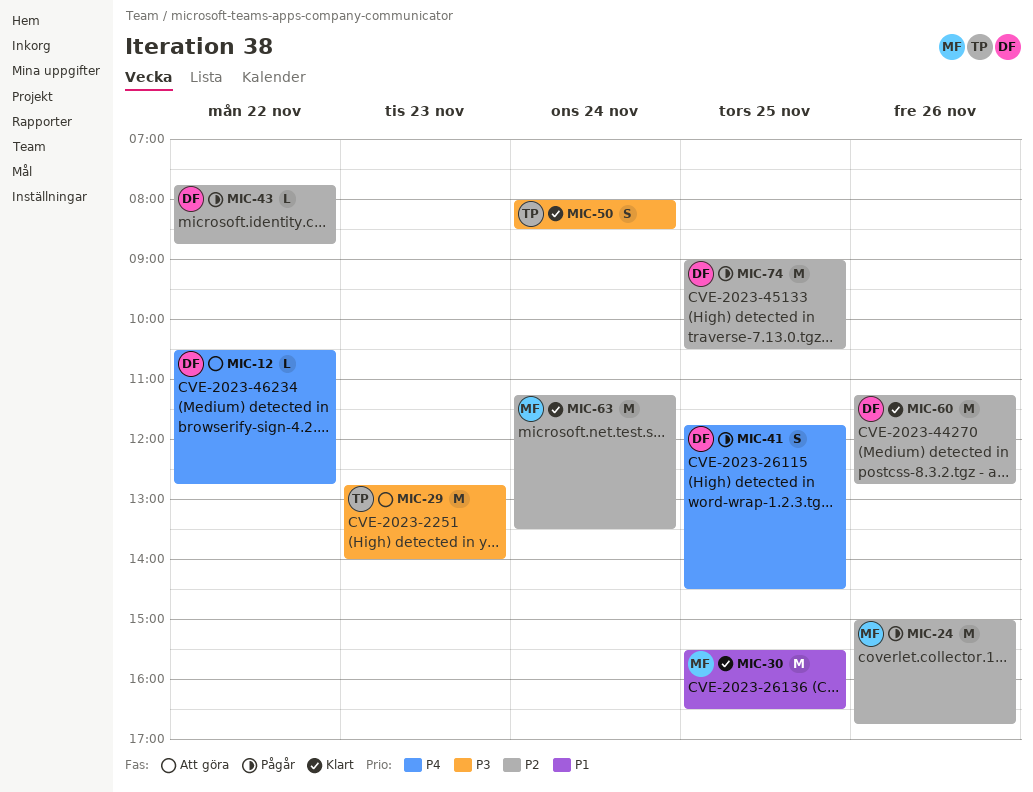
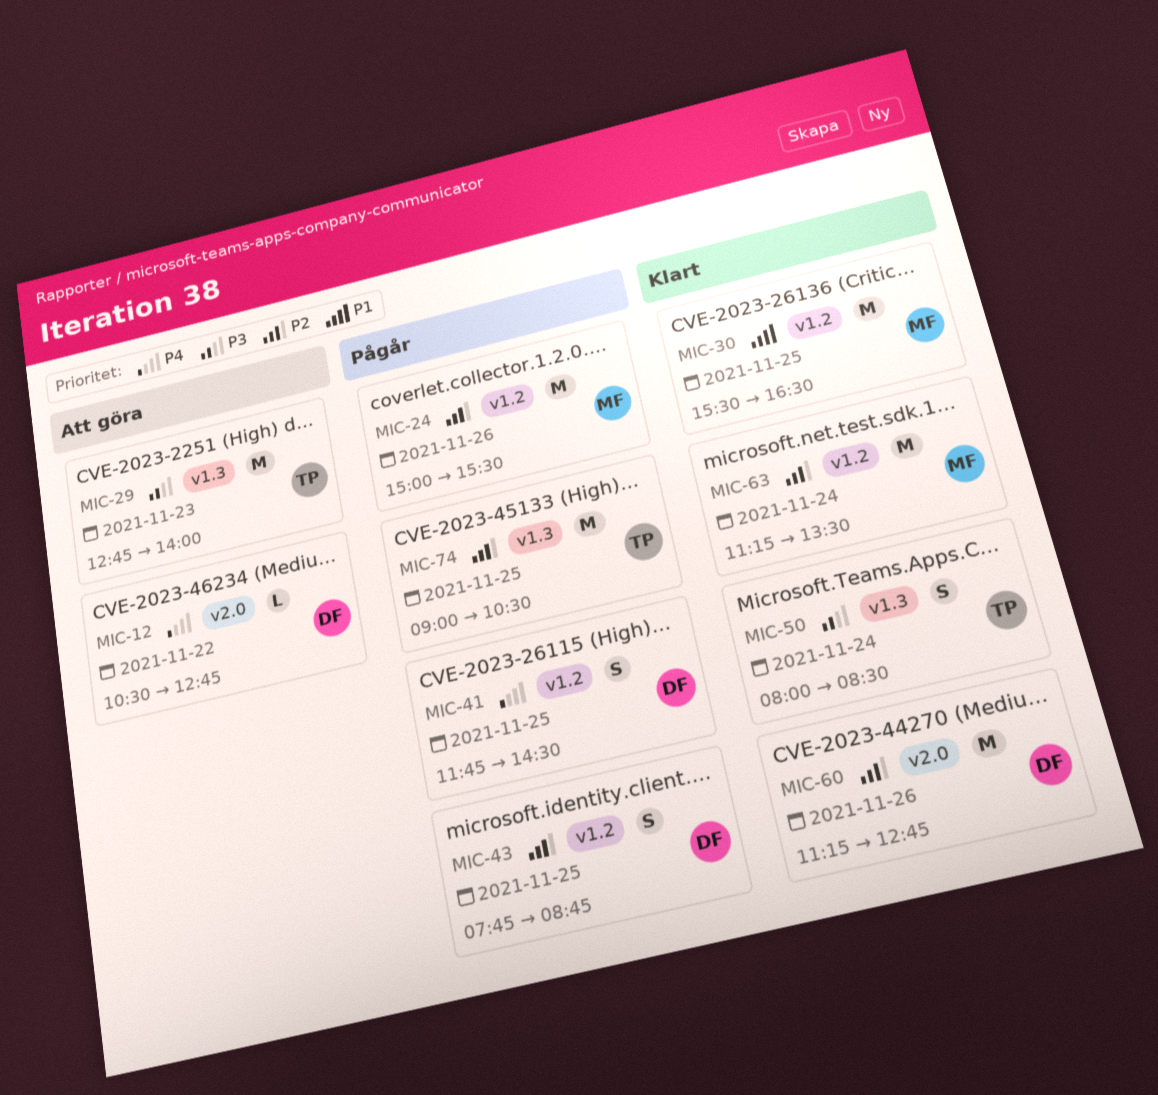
MIC-24, ends: 16:45 -> 15:30
MIC-43, estimate: L -> S
MIC-43, day: Nov 22 -> Nov 25
MIC-74, owner: DF -> TP

